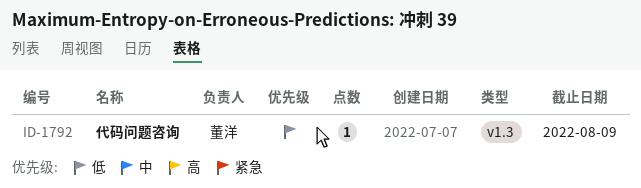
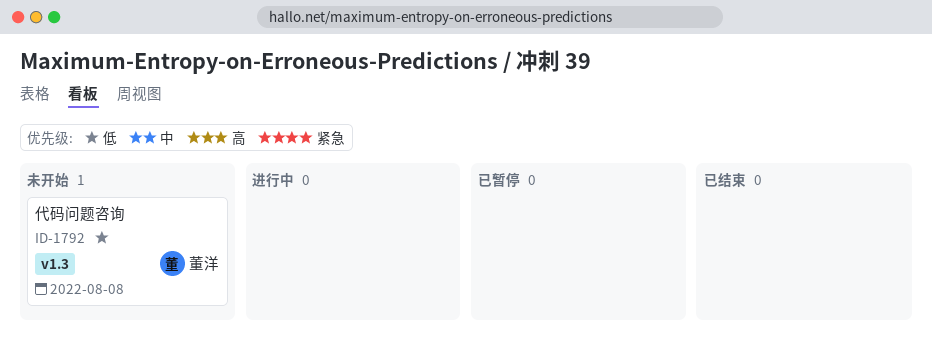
ID-1792, due: Aug 9 -> Aug 8

